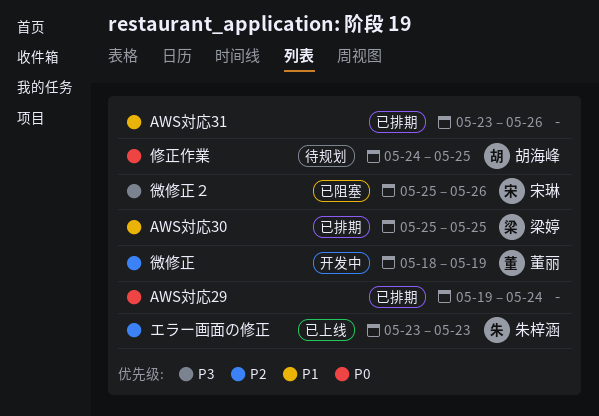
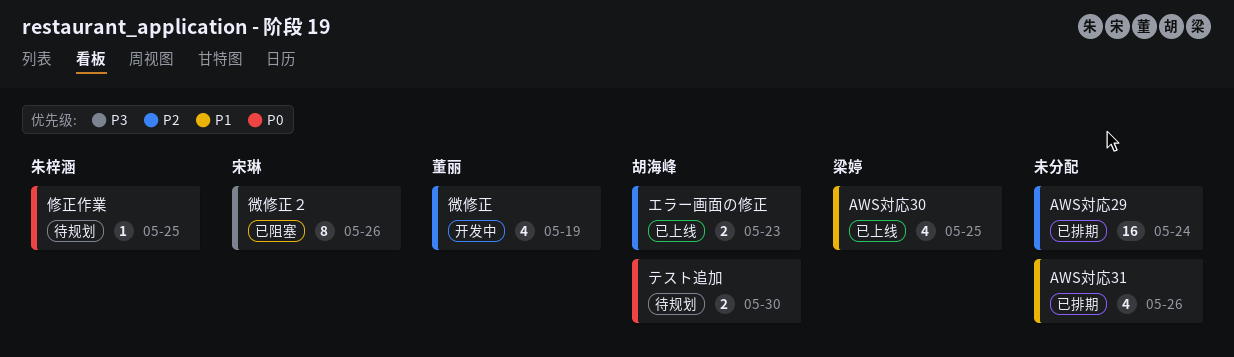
AWS対応29, priority: P0 -> P2
AWS対応30, status: 已排期 -> 已上线
エラー画面の修正, owner: 朱梓涵 -> 胡海峰
テスト追加: none -> present
修正作業, owner: 胡海峰 -> 朱梓涵

